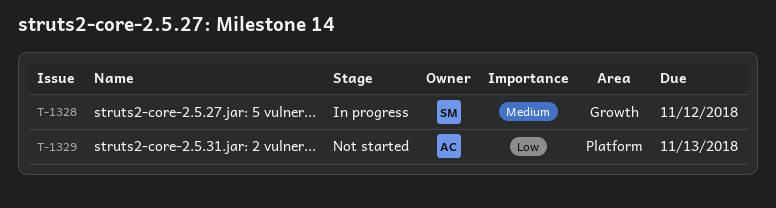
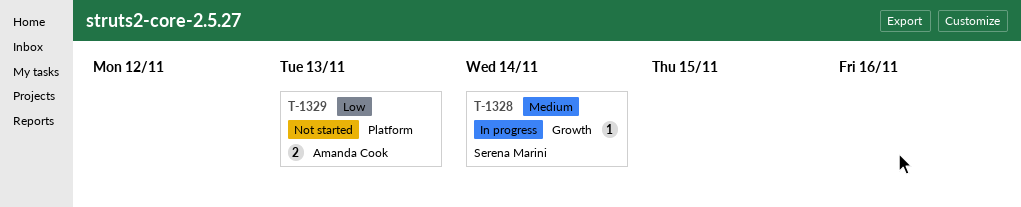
T-1328, due: Nov 12 -> Nov 14

